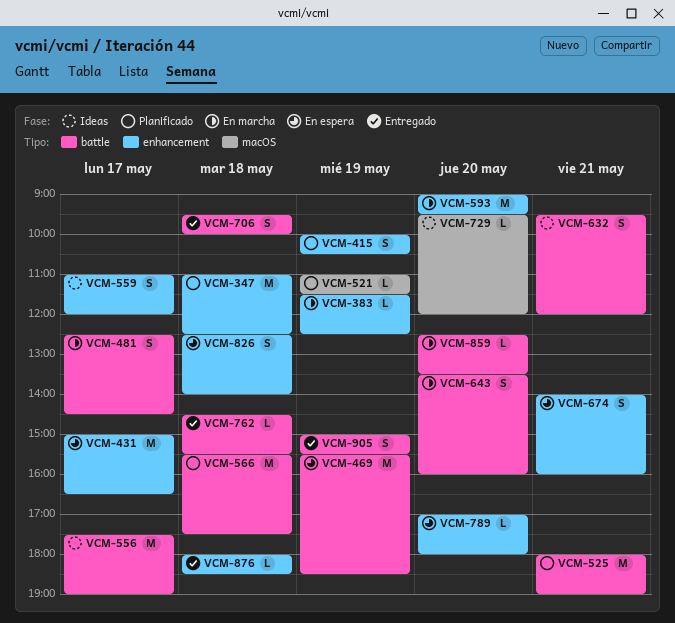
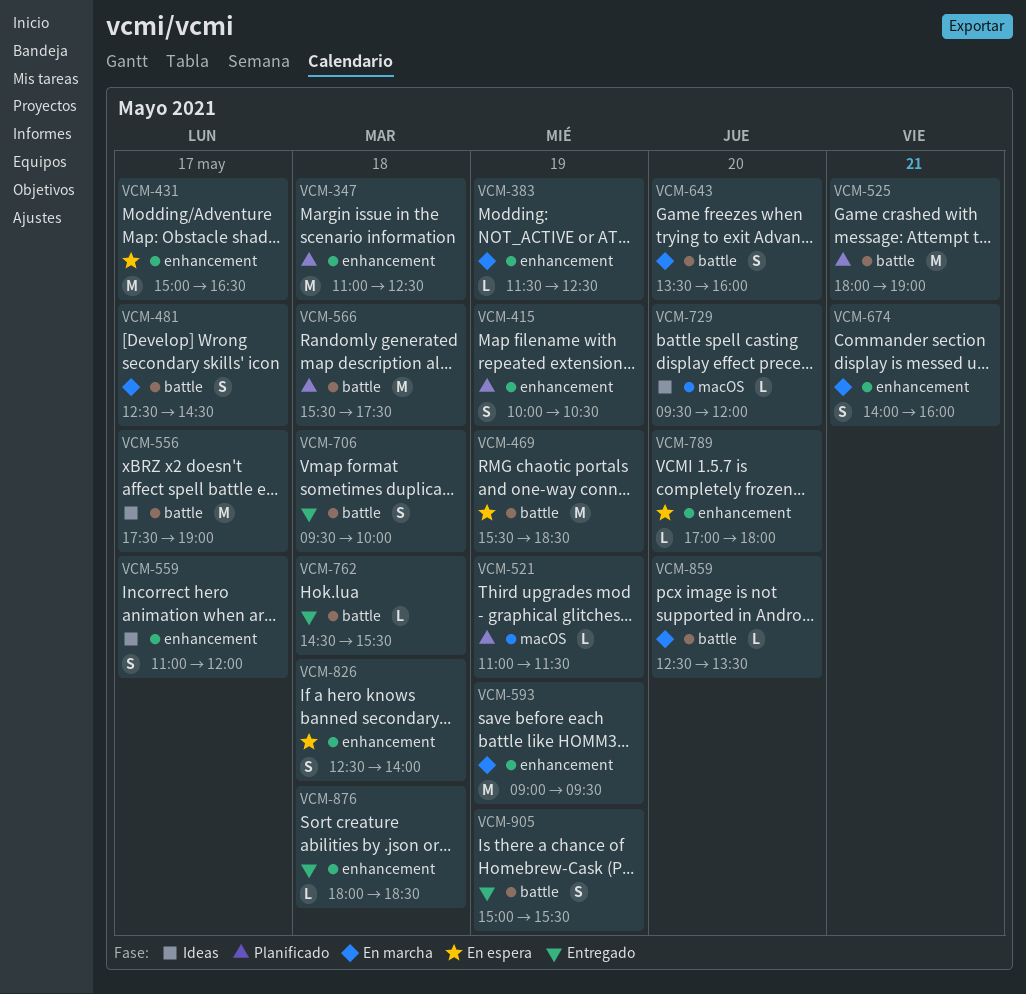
VCM-593, day: May 20 -> May 19
VCM-632: present -> none
VCM-674, status: En espera -> En marcha

